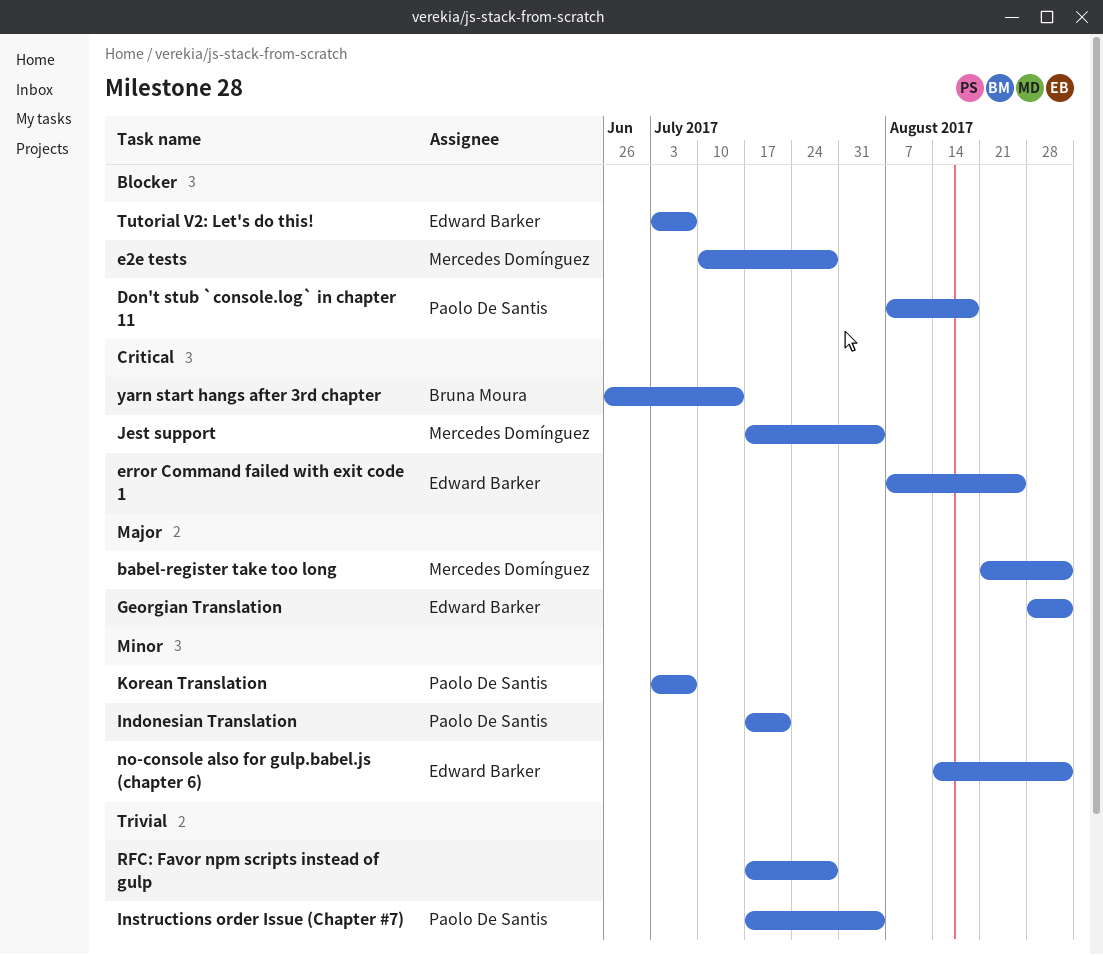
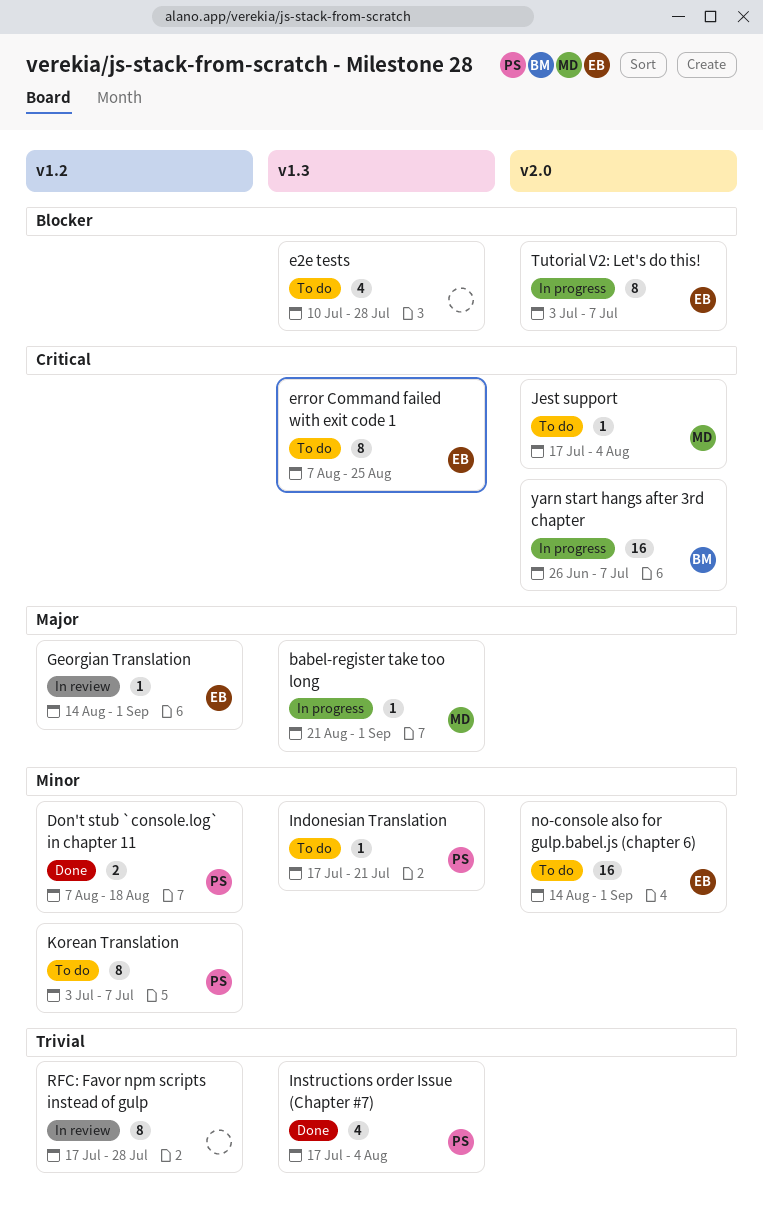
Don't stub `console.log` in chapter 11, priority: Blocker -> Minor
e2e tests, owner: Mercedes Domínguez -> none
Georgian Translation, start: Aug 28 -> Aug 14
yarn start hangs after 3rd chapter, due: Jul 14 -> Jul 7

